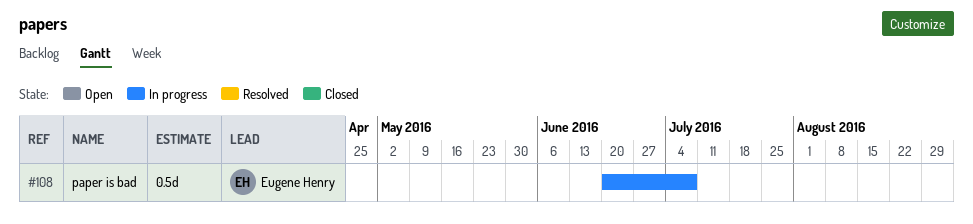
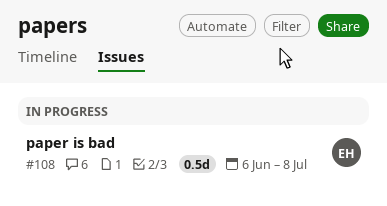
#108, start: Jun 20 -> Jun 6

